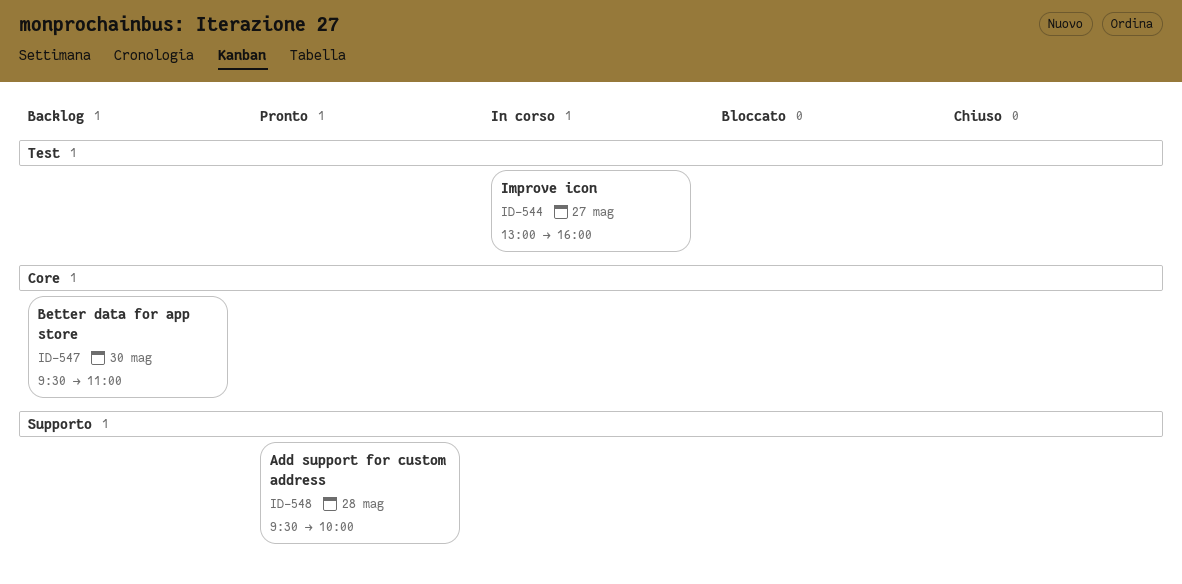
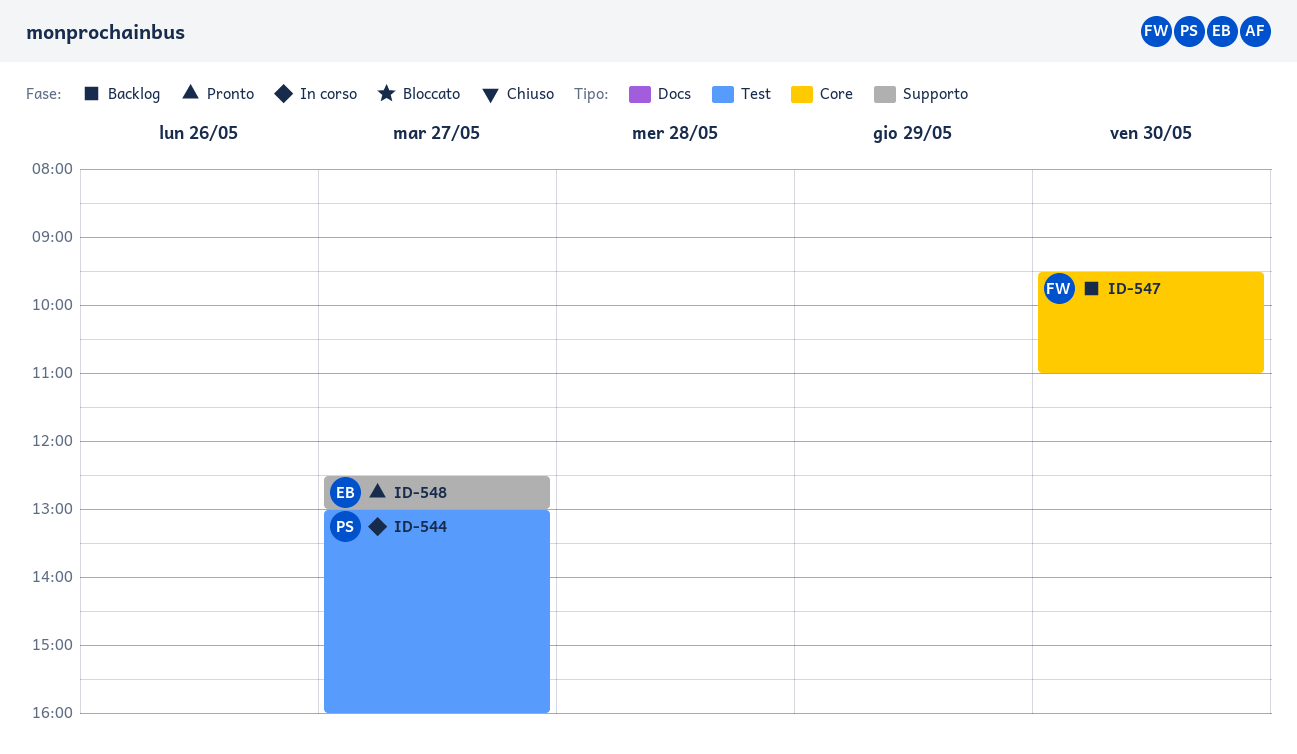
ID-548, day: May 28 -> May 27
ID-548, begins: 09:30 -> 12:30
ID-548, ends: 10:00 -> 13:00

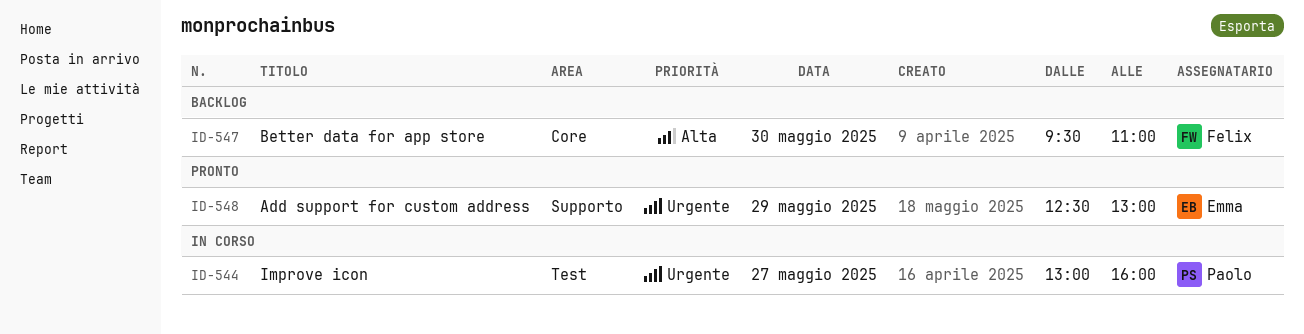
ID-548, day: May 27 -> May 29

